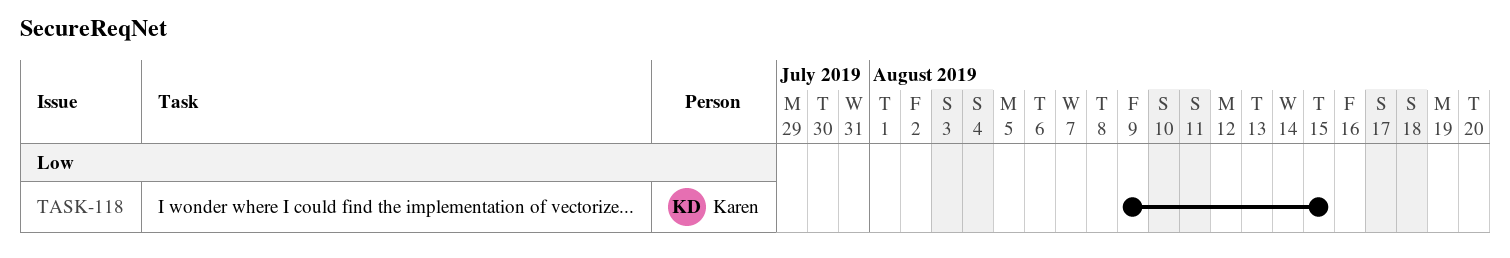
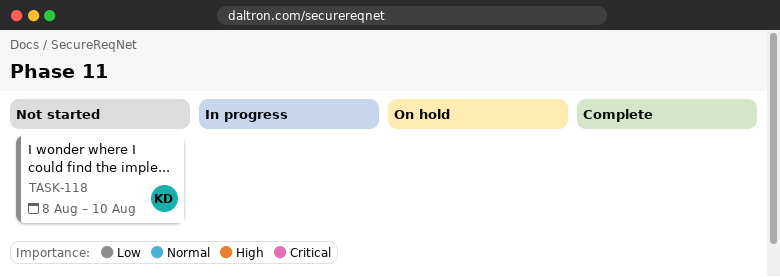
TASK-118, start: Aug 9 -> Aug 8
TASK-118, due: Aug 15 -> Aug 10

